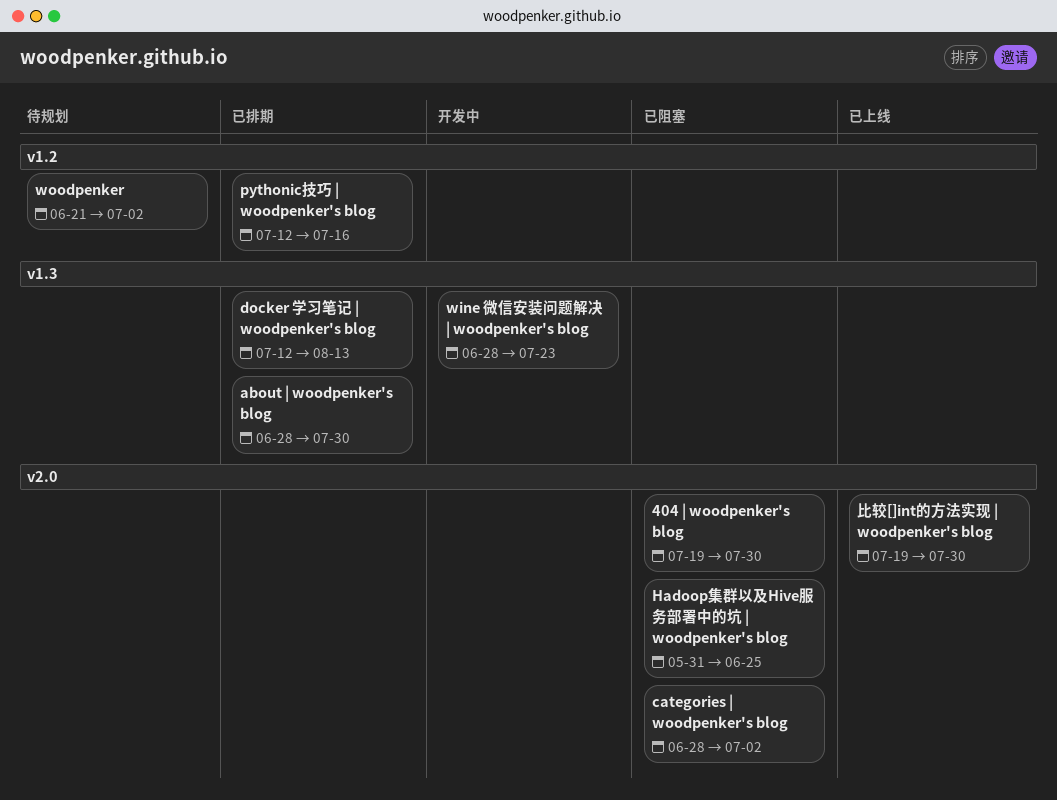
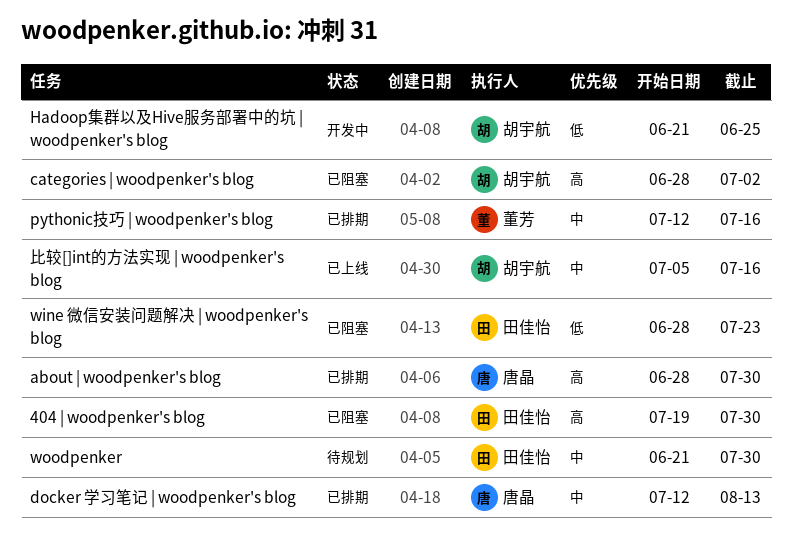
Hadoop集群以及Hive服务部署中的坑 | woodpenker's blog, status: 已阻塞 -> 开发中
Hadoop集群以及Hive服务部署中的坑 | woodpenker's blog, start: May 31 -> Jun 21
wine 微信安装问题解决 | woodpenker's blog, status: 开发中 -> 已阻塞
woodpenker, due: Jul 2 -> Jul 30
比较[]int的方法实现 | woodpenker's blog, start: Jul 19 -> Jul 5
比较[]int的方法实现 | woodpenker's blog, due: Jul 30 -> Jul 16

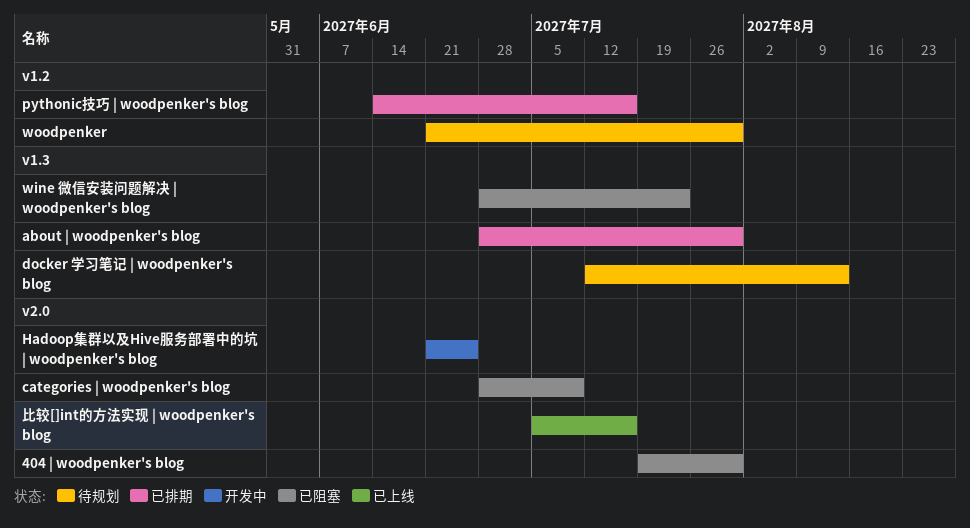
categories | woodpenker's blog, due: Jul 2 -> Jul 9
docker 学习笔记 | woodpenker's blog, status: 已排期 -> 待规划
pythonic技巧 | woodpenker's blog, start: Jul 12 -> Jun 14

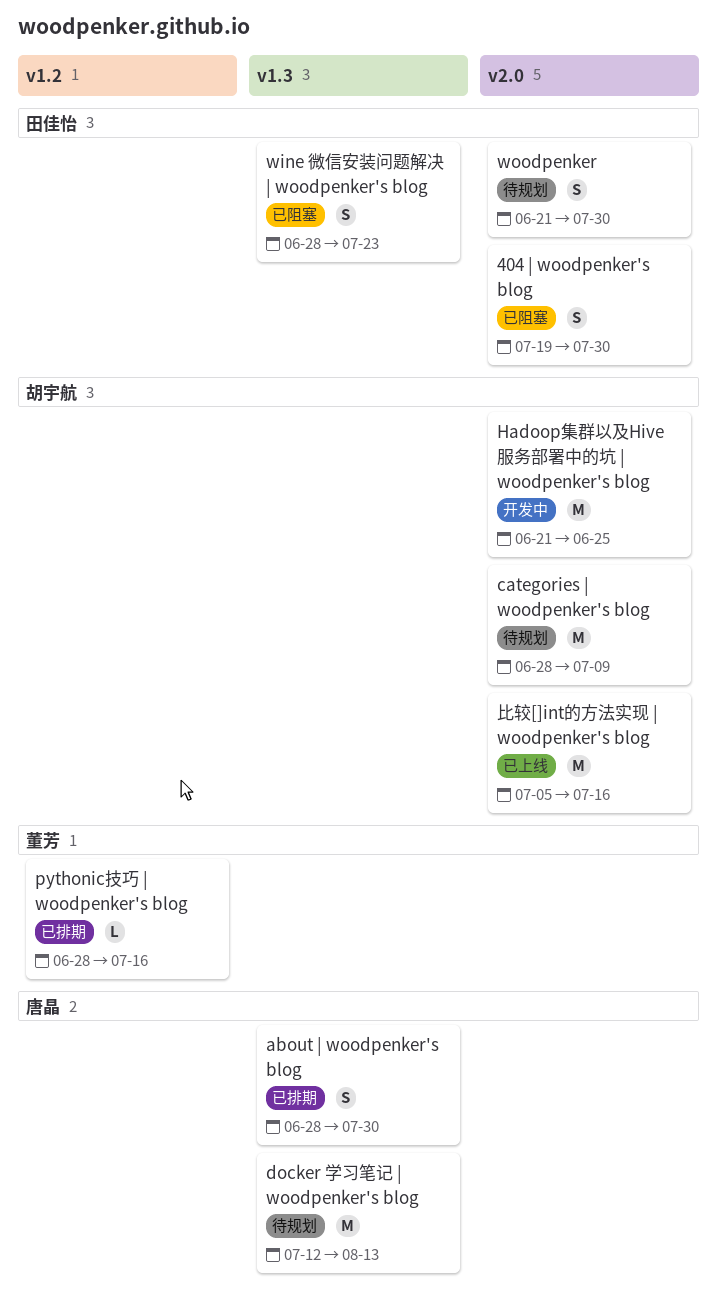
categories | woodpenker's blog, status: 已阻塞 -> 待规划
pythonic技巧 | woodpenker's blog, start: Jun 14 -> Jun 28
woodpenker, label: v1.2 -> v2.0

